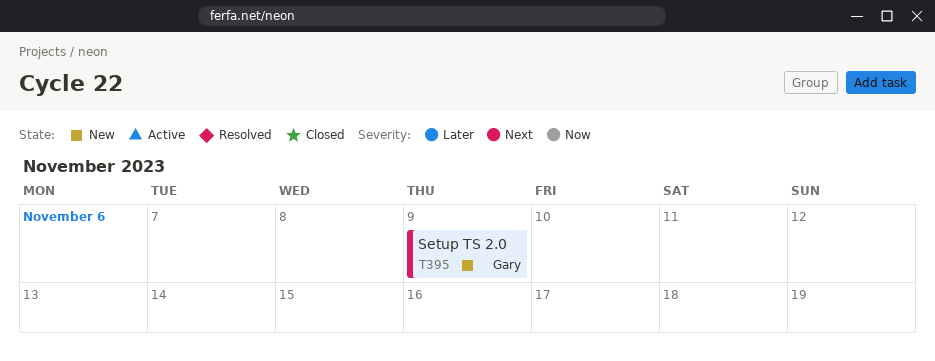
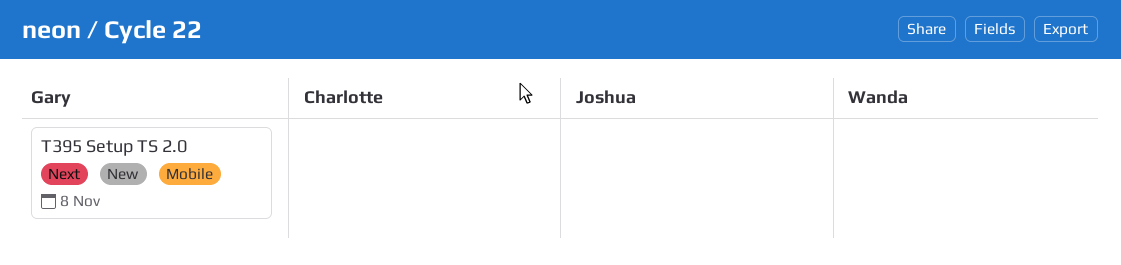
T395, due: Nov 9 -> Nov 8

